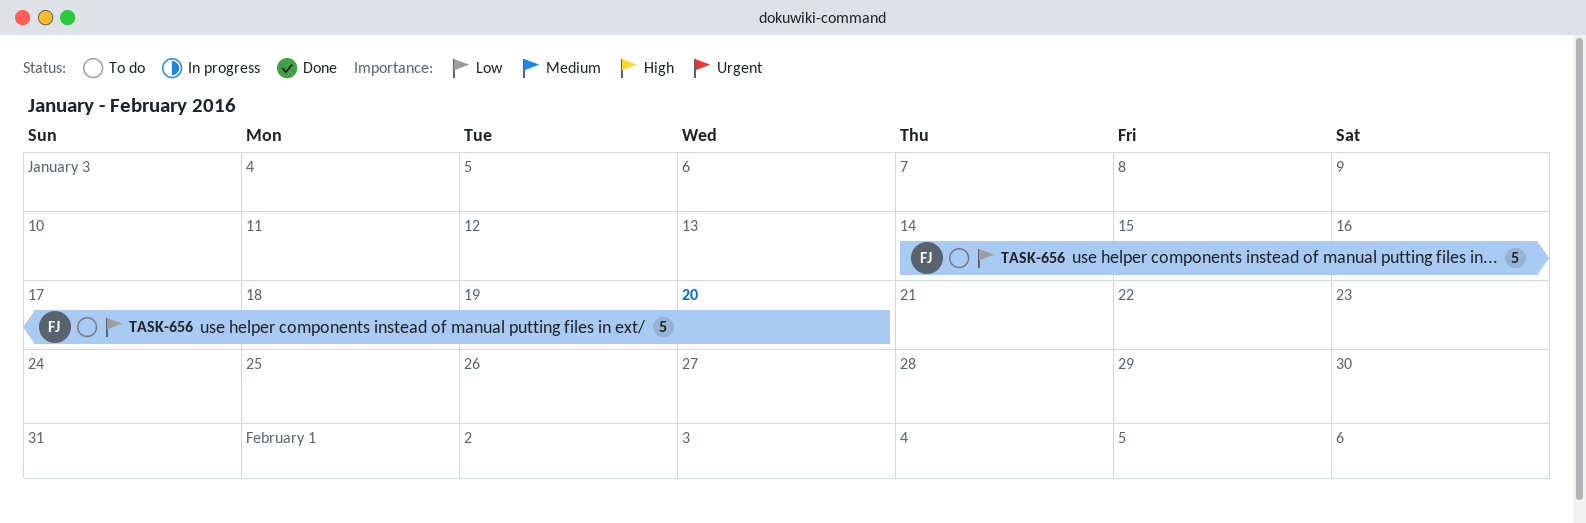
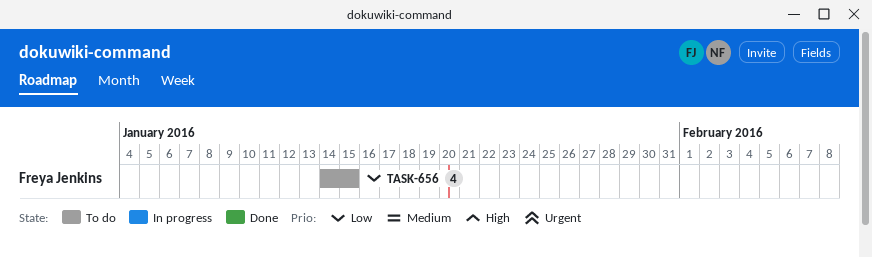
TASK-656, estimate: 5 -> 4
TASK-656, due: Jan 20 -> Jan 15

